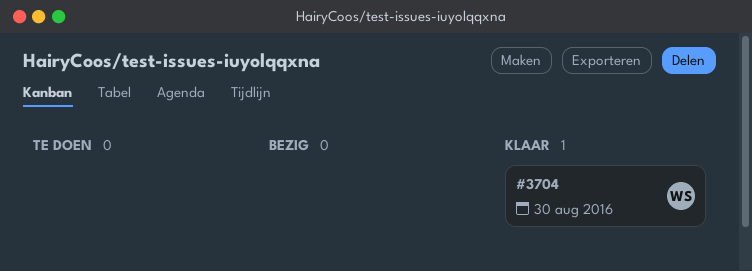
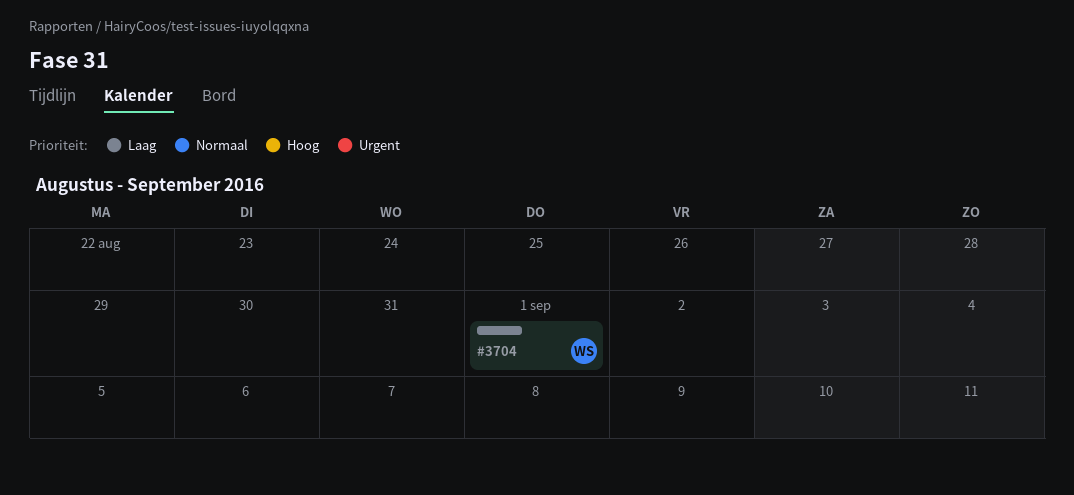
#3704, due: Aug 30 -> Sep 1

